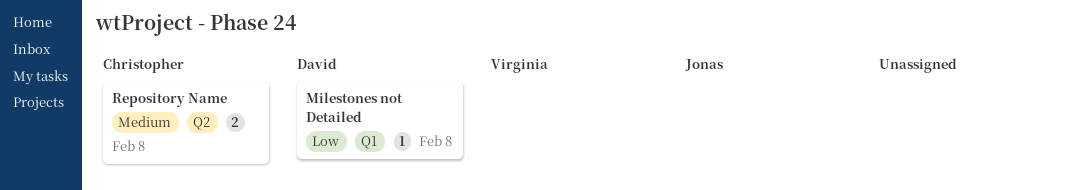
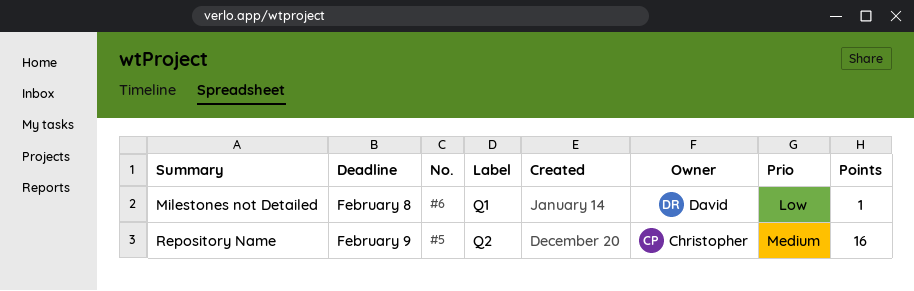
Repository Name, estimate: 2 -> 16
Repository Name, due: Feb 8 -> Feb 9

